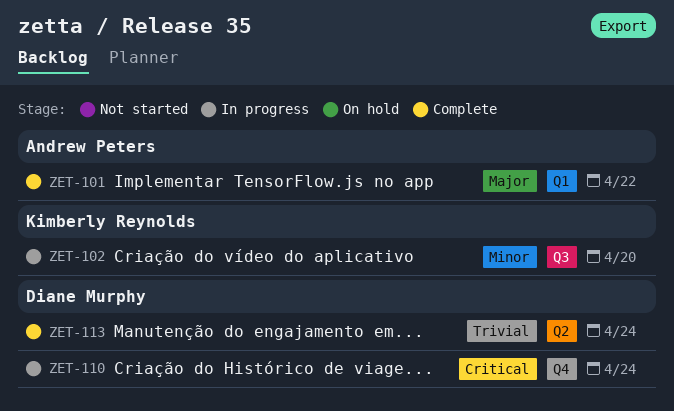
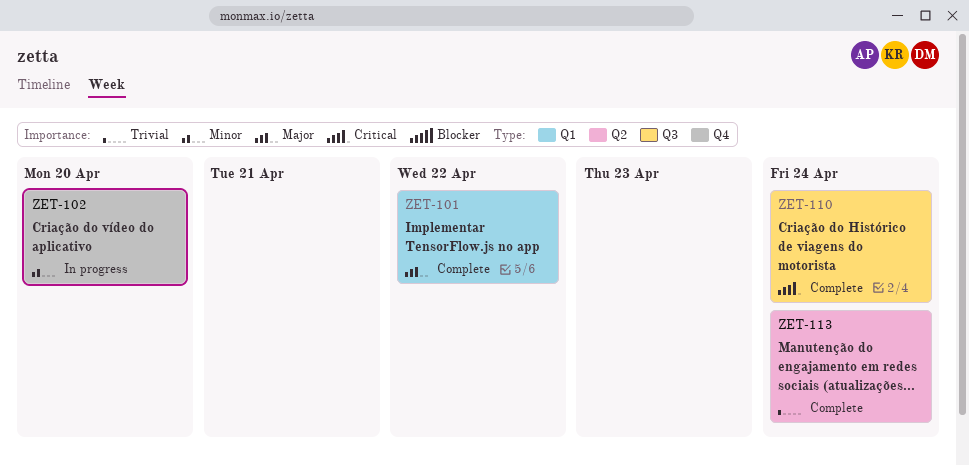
ZET-102, label: Q3 -> Q4
ZET-110, status: In progress -> Complete
ZET-110, label: Q4 -> Q3

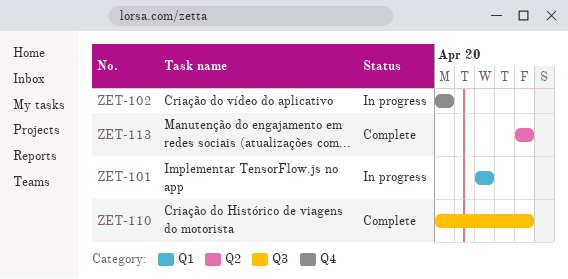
ZET-101, status: Complete -> In progress

